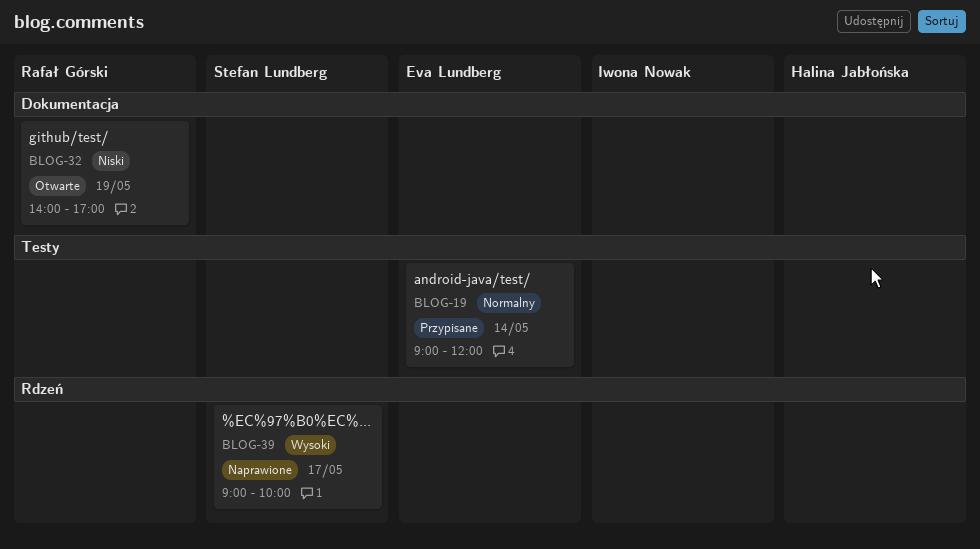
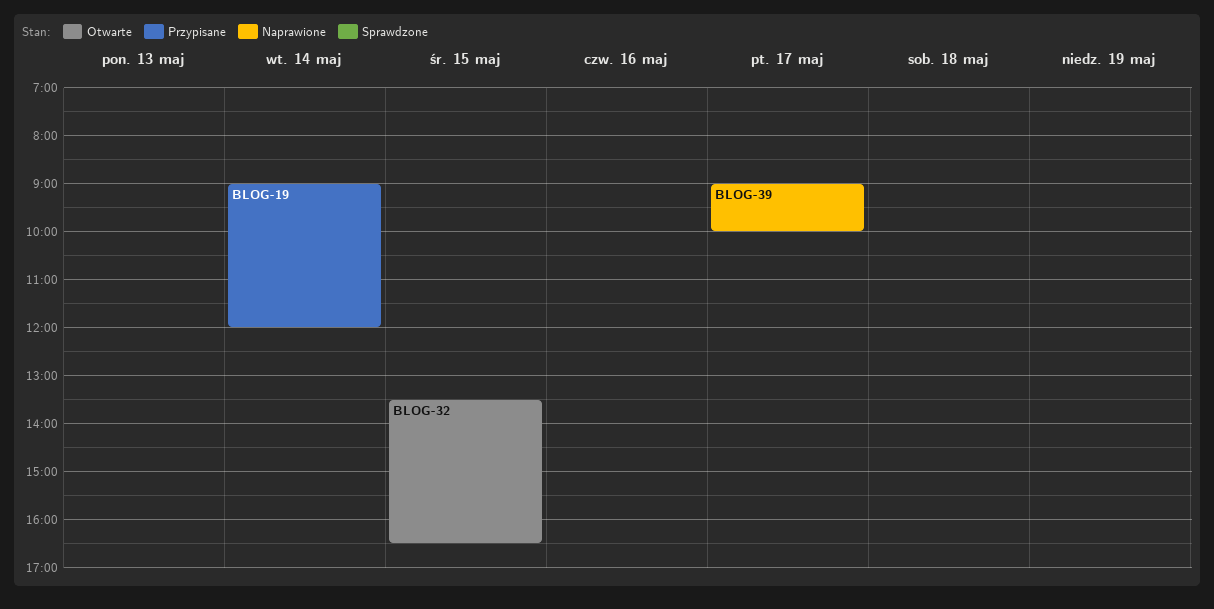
BLOG-32, day: May 19 -> May 15
BLOG-32, begins: 14:00 -> 13:30
BLOG-32, ends: 17:00 -> 16:30

